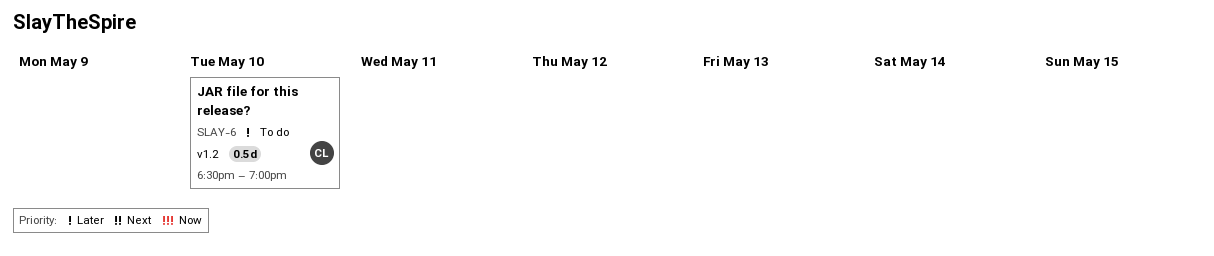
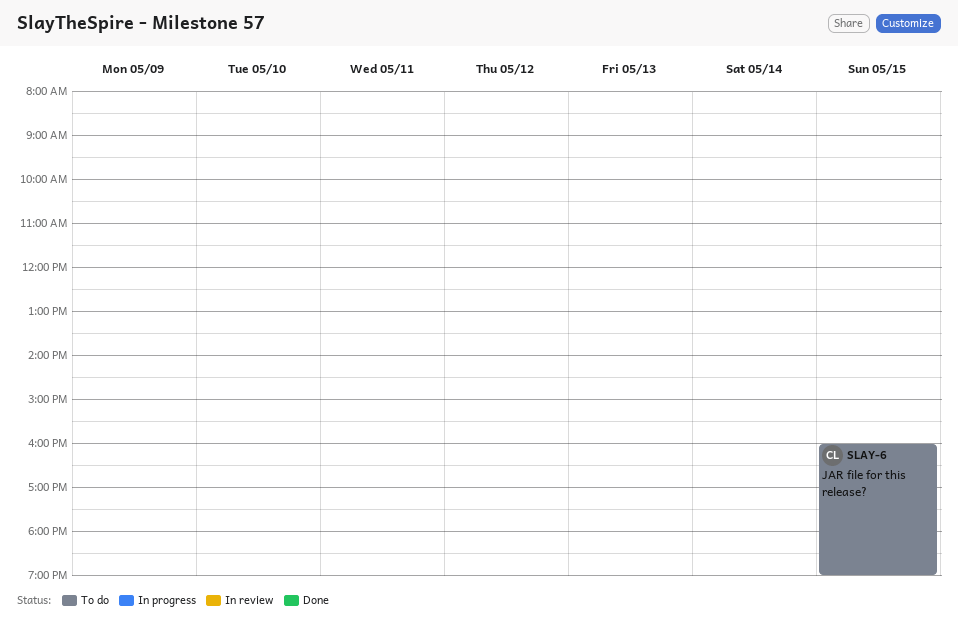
SLAY-6, day: May 10 -> May 15
SLAY-6, begins: 18:30 -> 16:00

